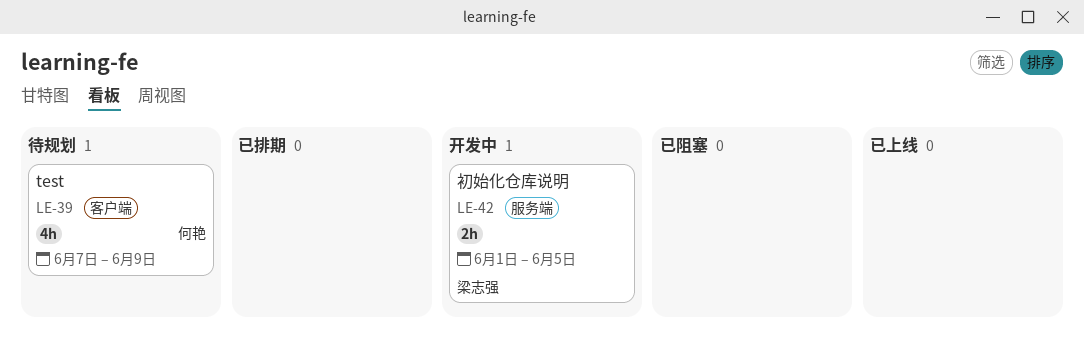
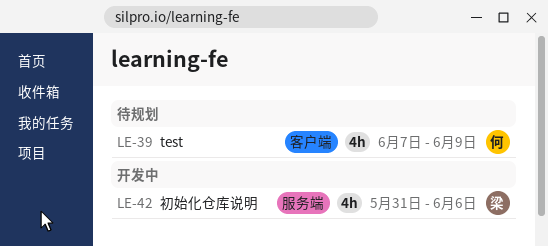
LE-42, estimate: 2h -> 4h
LE-42, start: Jun 1 -> May 31
LE-42, due: Jun 5 -> Jun 6

